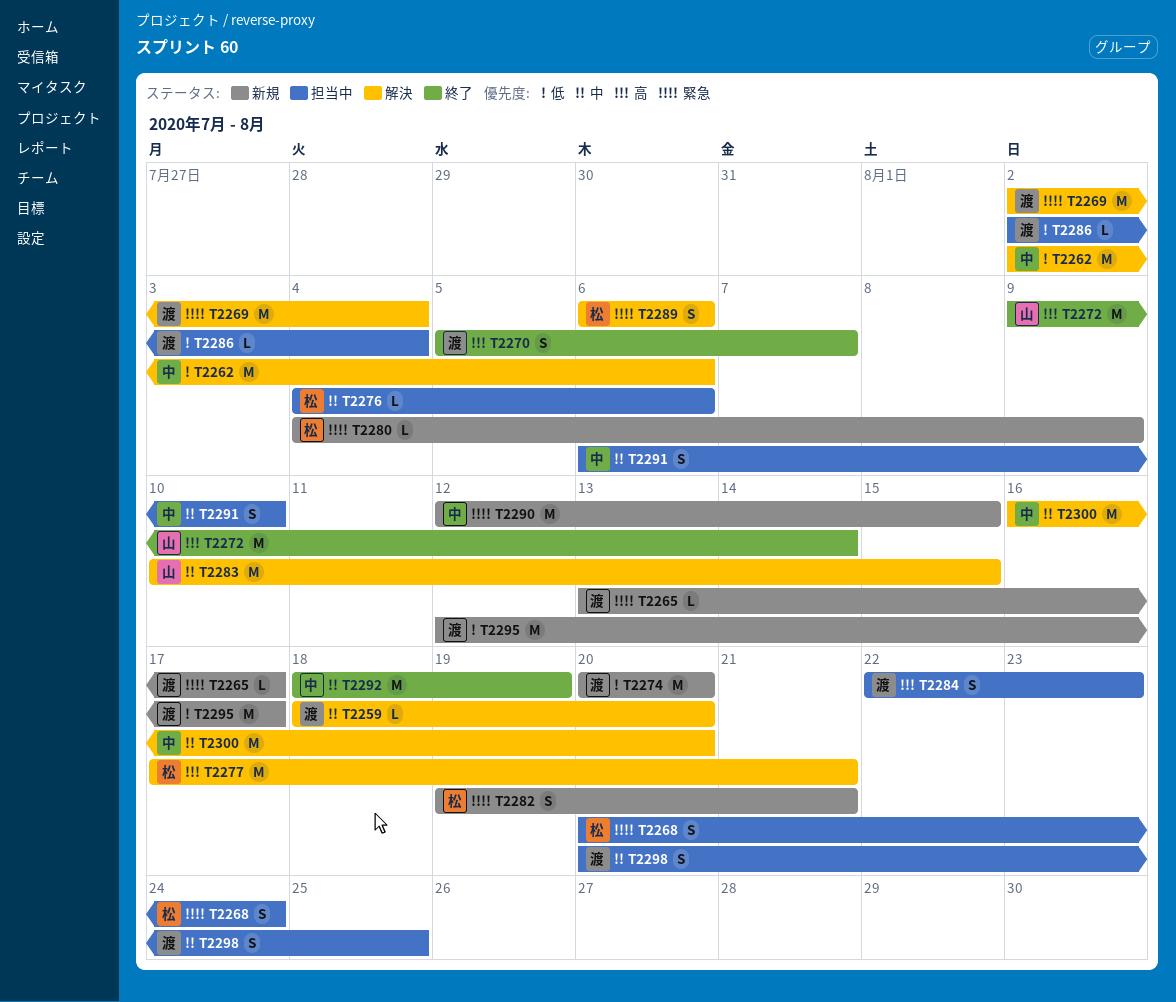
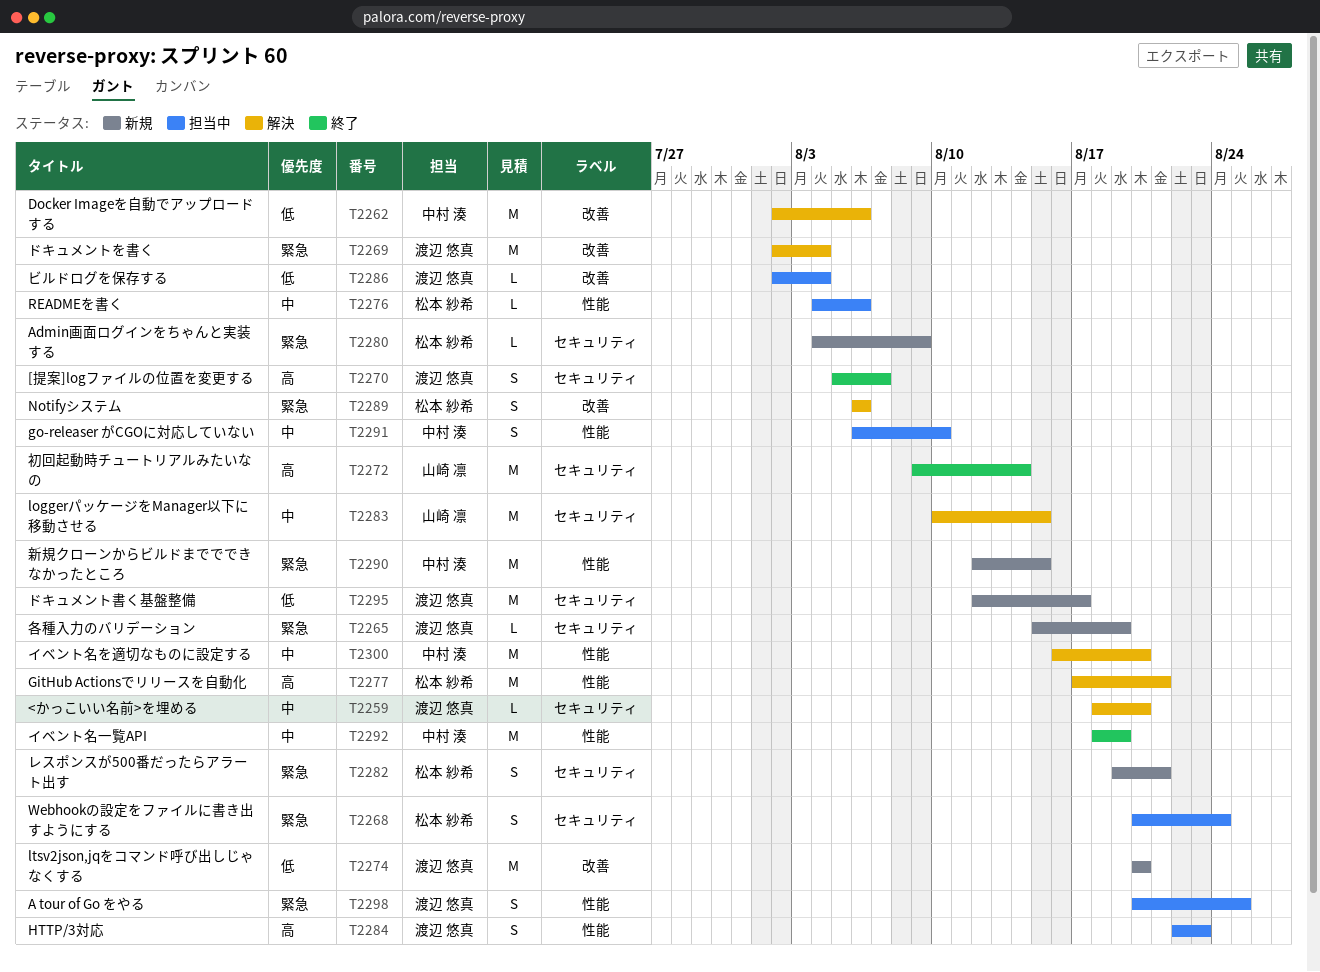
T2265, start: Aug 13 -> Aug 15
T2265, due: Aug 17 -> Aug 19
T2298, priority: 中 -> 緊急

